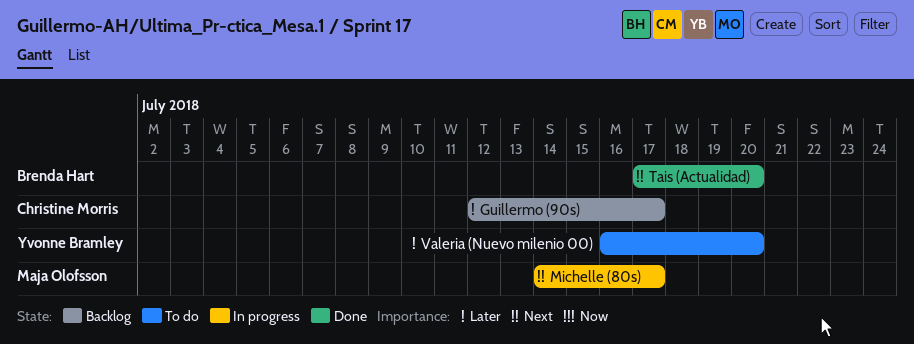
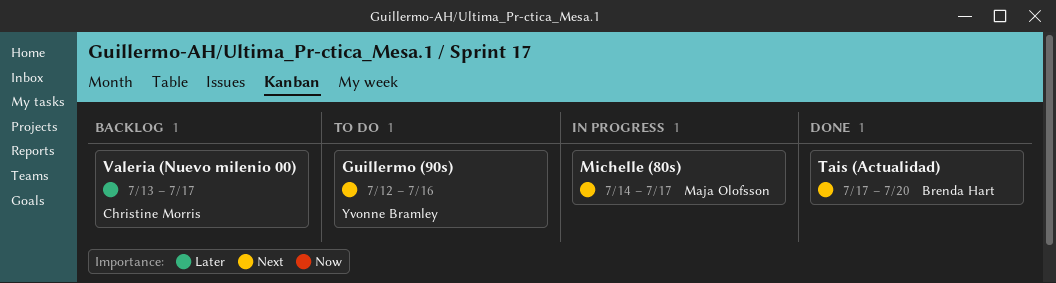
Guillermo (90s), status: Backlog -> To do
Guillermo (90s), owner: Christine Morris -> Yvonne Bramley
Guillermo (90s), priority: Later -> Next
Guillermo (90s), due: Jul 17 -> Jul 16
Valeria (Nuevo milenio 00), status: To do -> Backlog
Valeria (Nuevo milenio 00), owner: Yvonne Bramley -> Christine Morris
Valeria (Nuevo milenio 00), start: Jul 16 -> Jul 13
Valeria (Nuevo milenio 00), due: Jul 20 -> Jul 17

